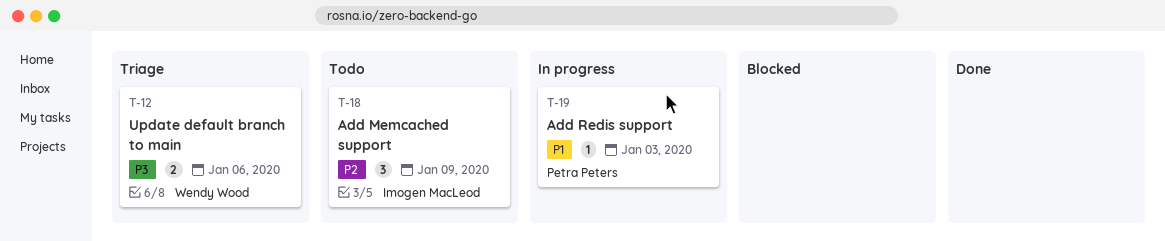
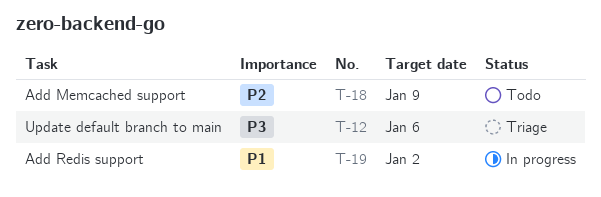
T-19, due: Jan 3 -> Jan 2

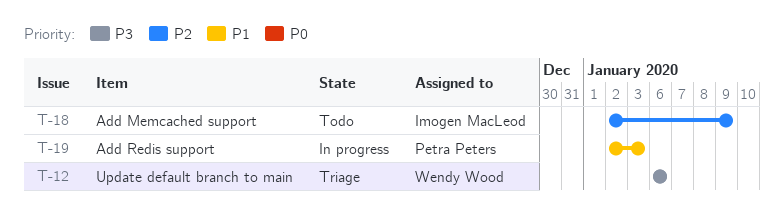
T-19, due: Jan 2 -> Jan 3

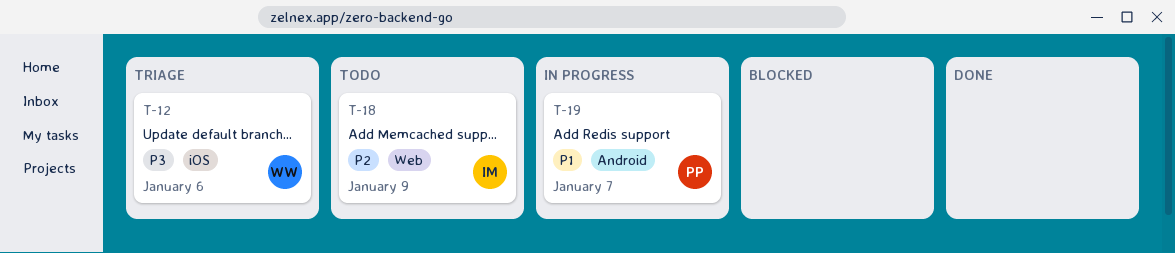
T-19, due: Jan 3 -> Jan 7

